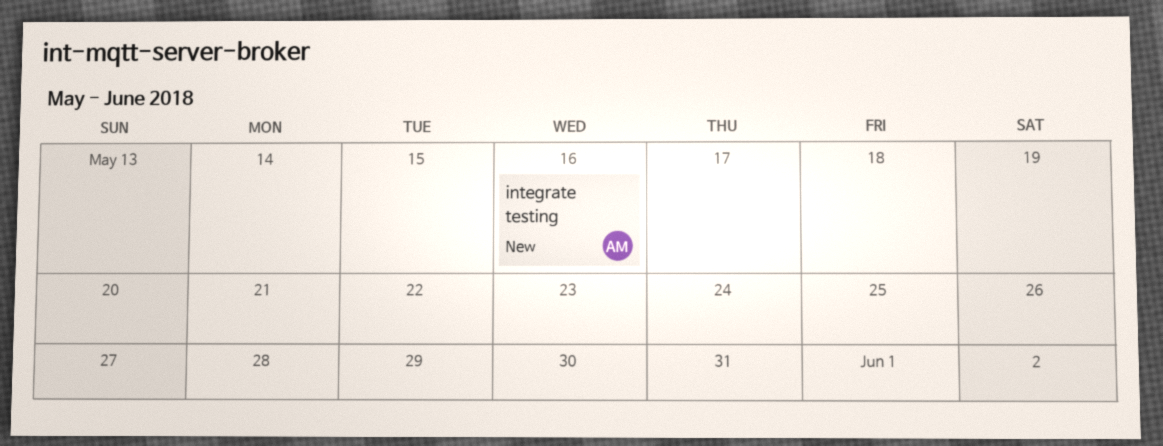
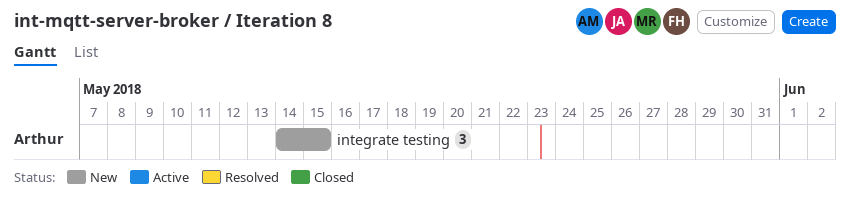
integrate testing, due: May 16 -> May 15

